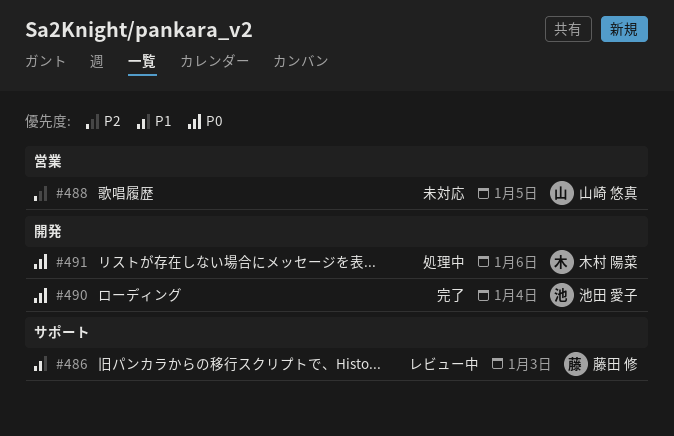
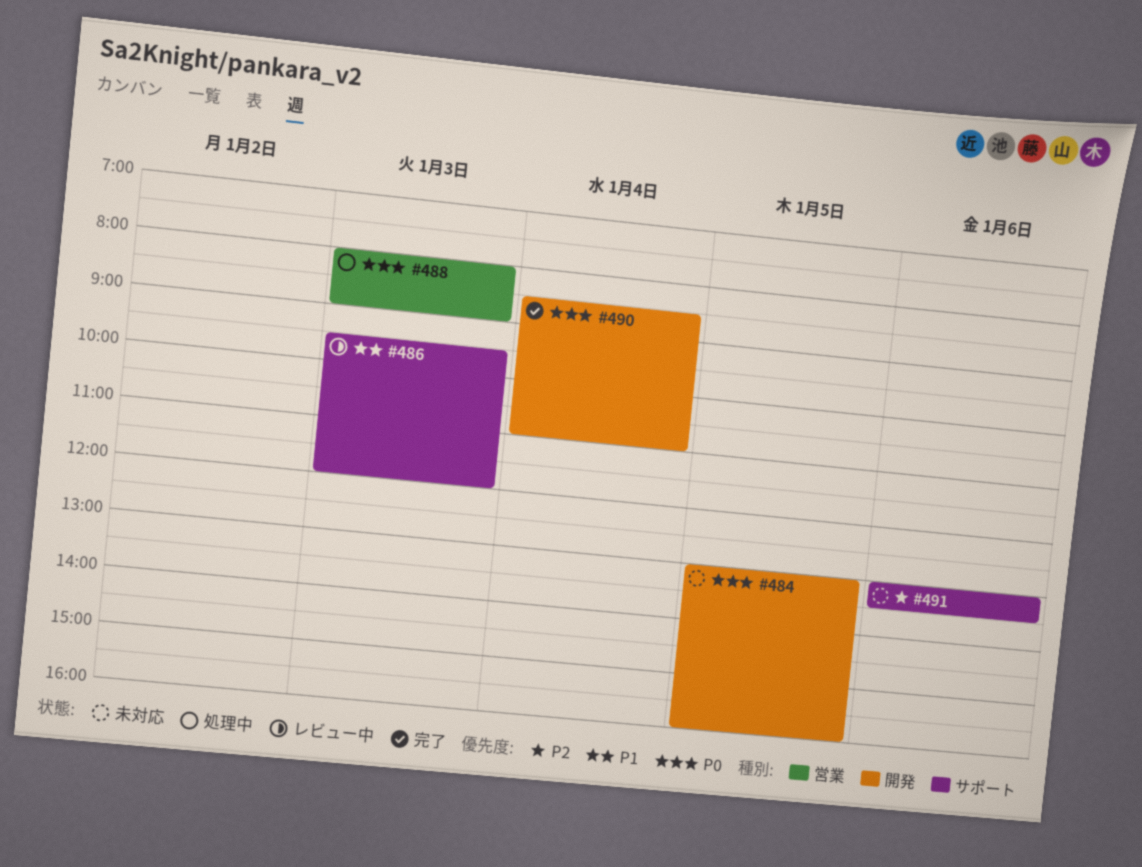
#484: none -> present
#488, status: 未対応 -> 処理中
#488, priority: P2 -> P0
#488, day: Jan 5 -> Jan 3
#491, status: 処理中 -> 未対応
#491, priority: P0 -> P2
#491, label: 開発 -> サポート

